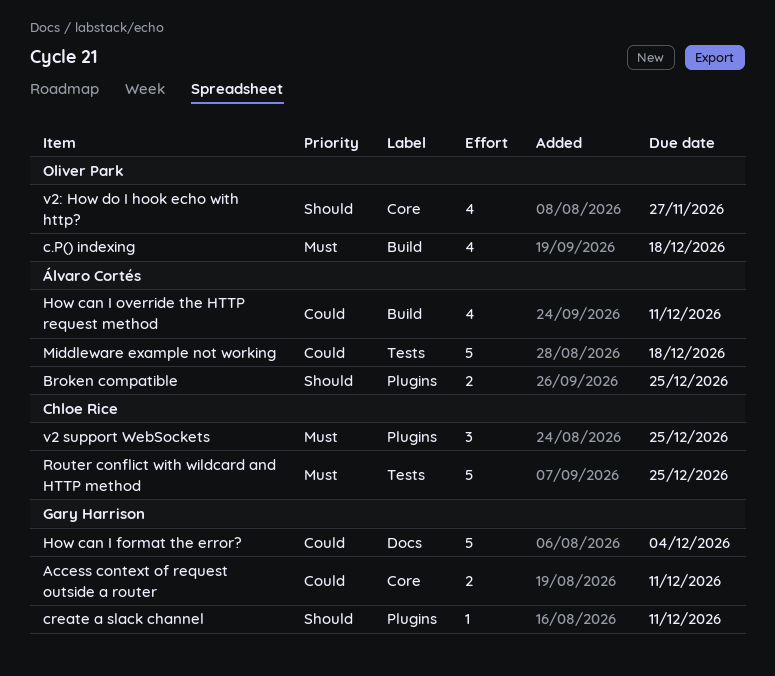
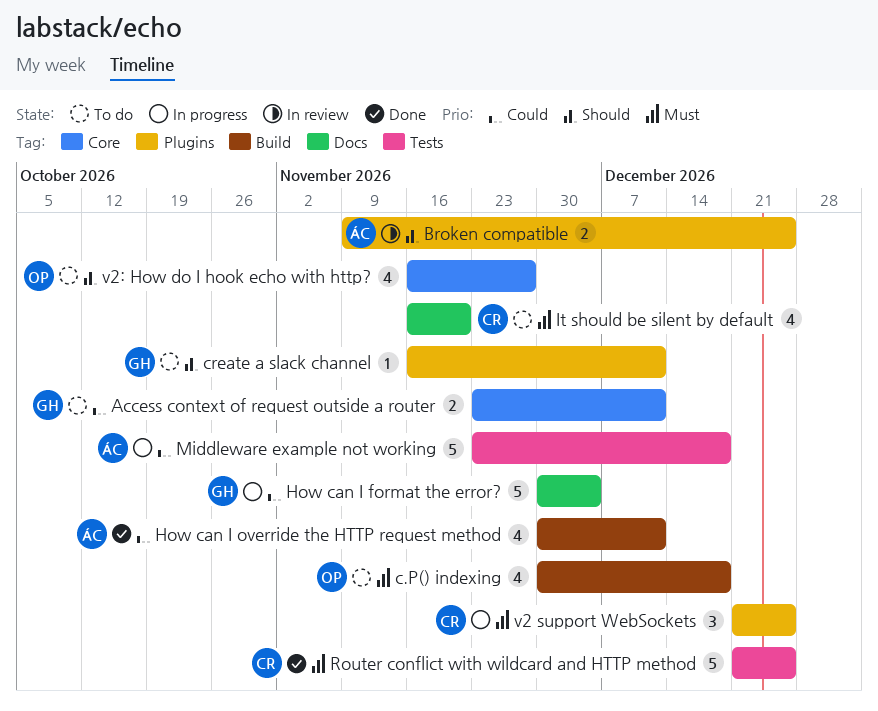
It should be silent by default: none -> present

